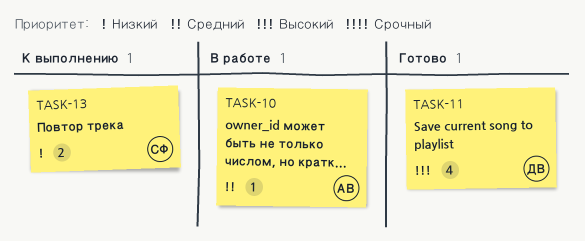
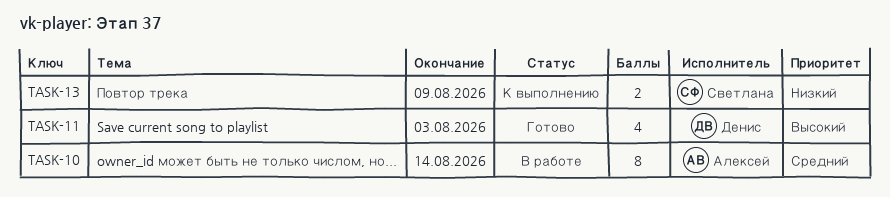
TASK-10, estimate: 1 -> 8

